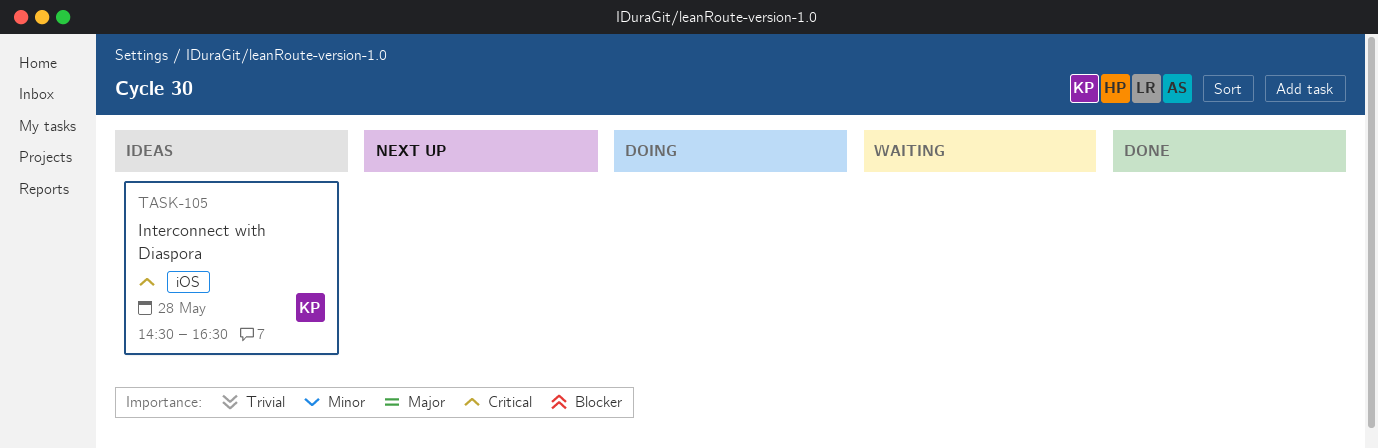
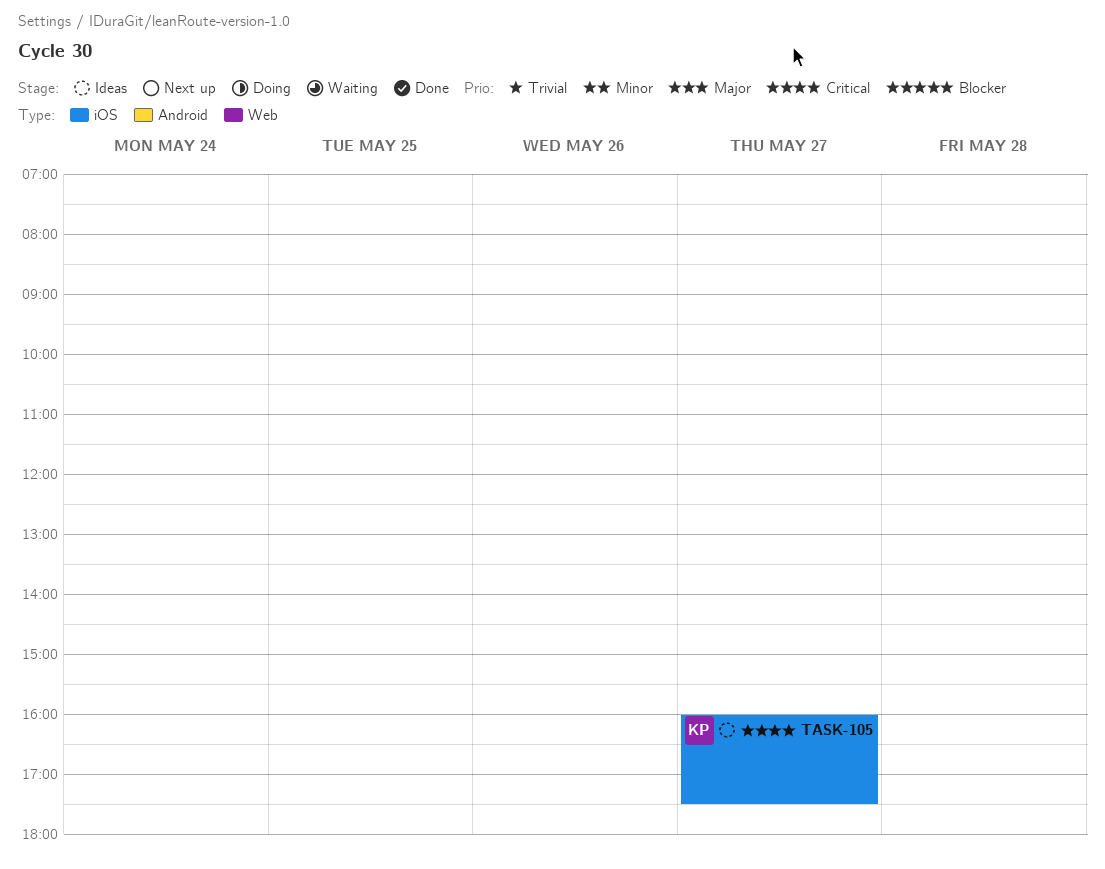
TASK-105, day: May 28 -> May 27
TASK-105, begins: 14:30 -> 16:00
TASK-105, ends: 16:30 -> 17:30

